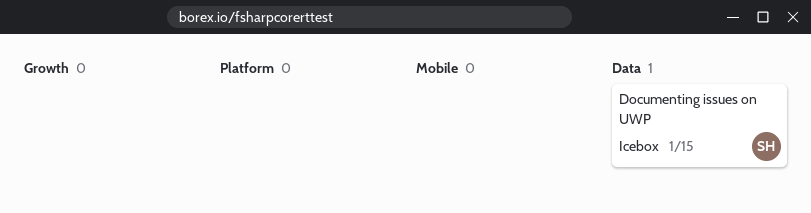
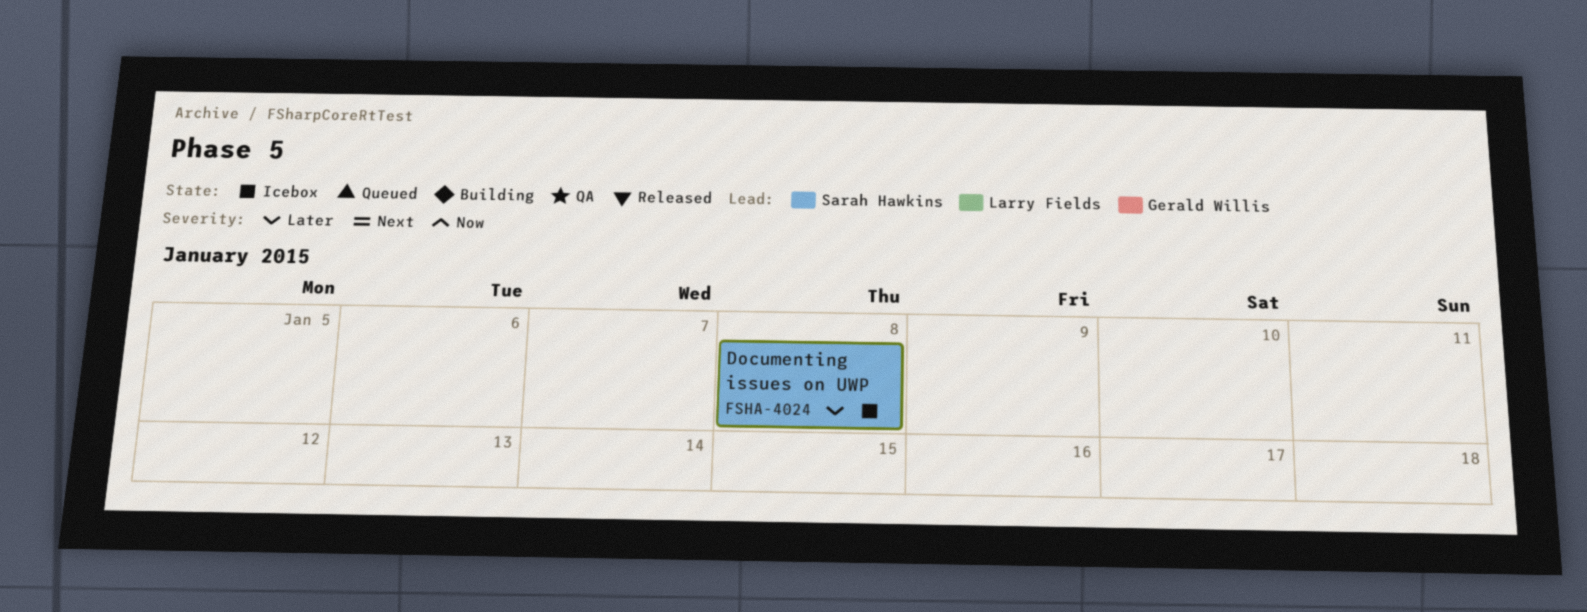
Documenting issues on UWP, due: Jan 15 -> Jan 8

